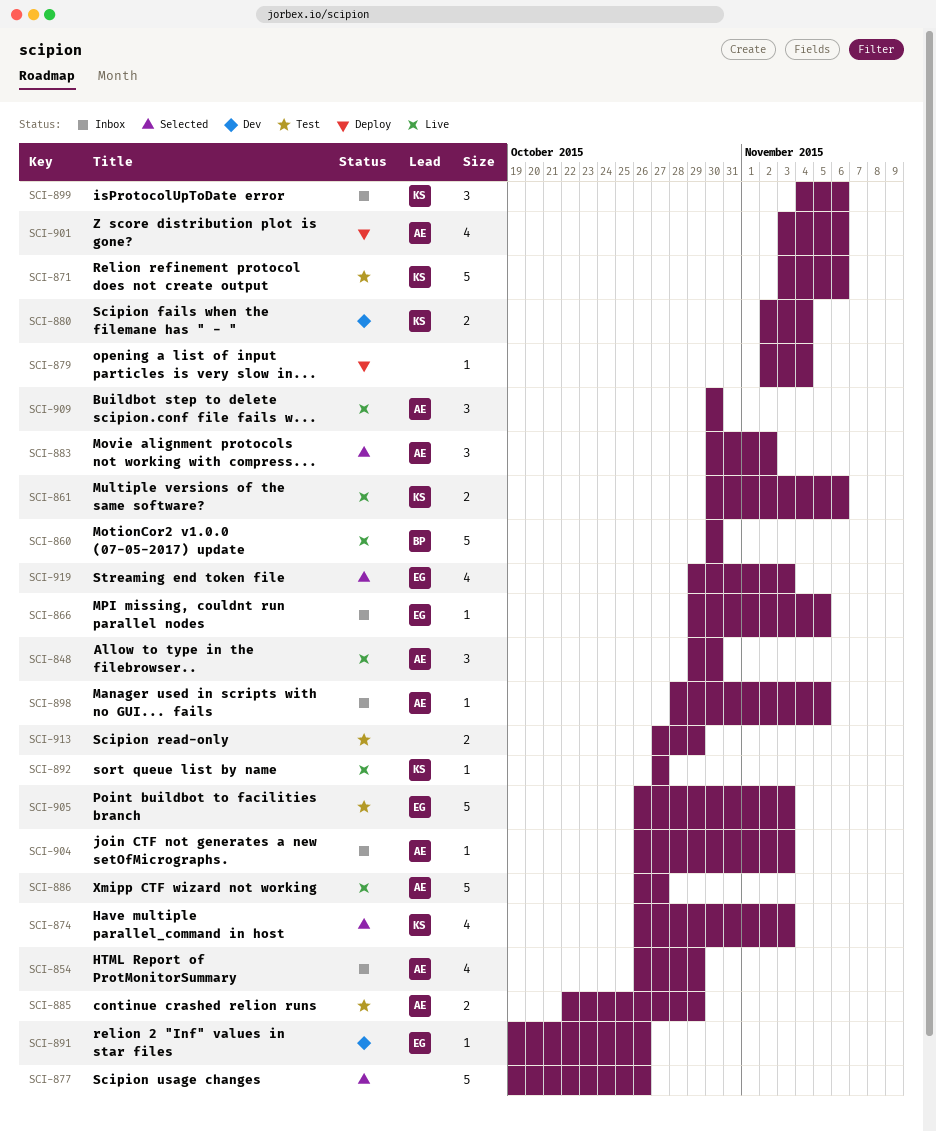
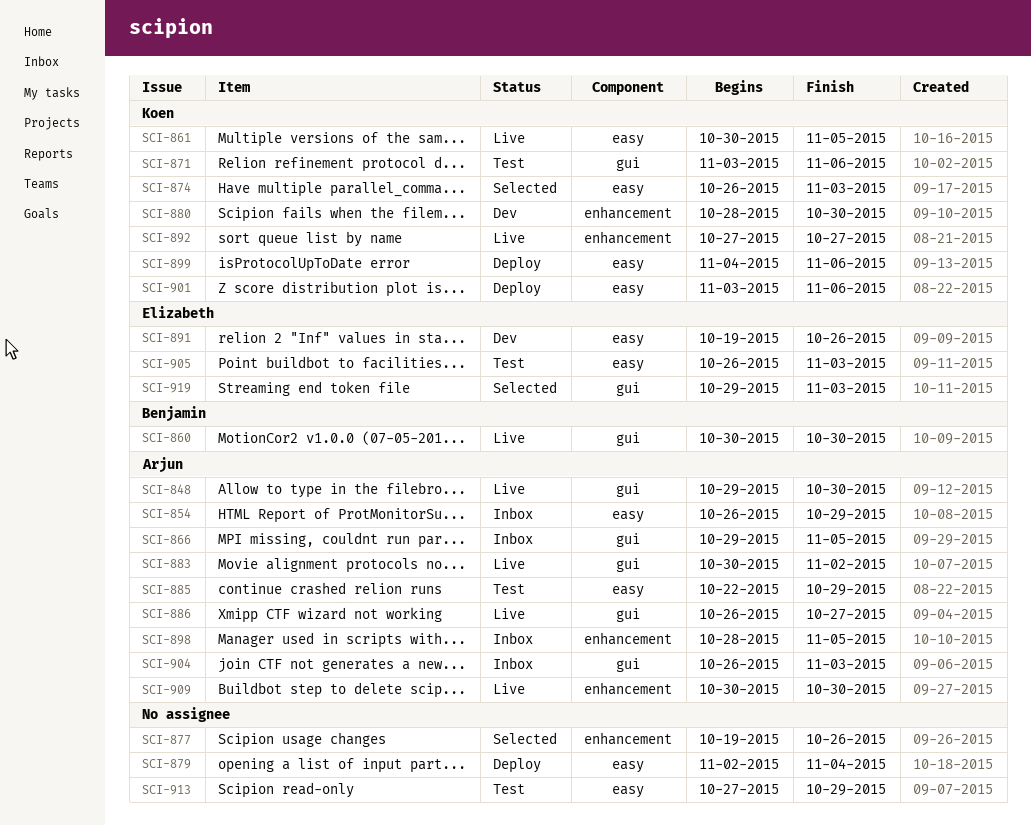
SCI-861, due: Nov 6 -> Nov 5
SCI-866, owner: Elizabeth -> Arjun
SCI-880, start: Nov 2 -> Oct 28
SCI-880, due: Nov 4 -> Oct 30
SCI-883, status: Selected -> Live
SCI-899, status: Inbox -> Deploy
SCI-901, owner: Arjun -> Koen

